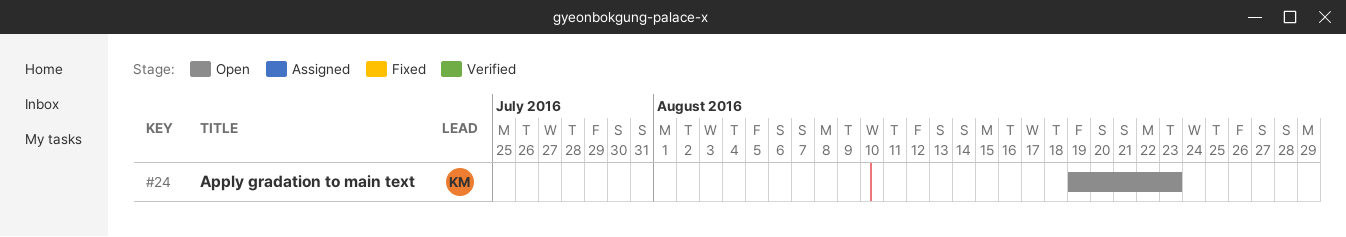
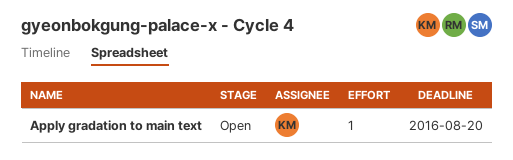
Apply gradation to main text, due: Aug 23 -> Aug 20

